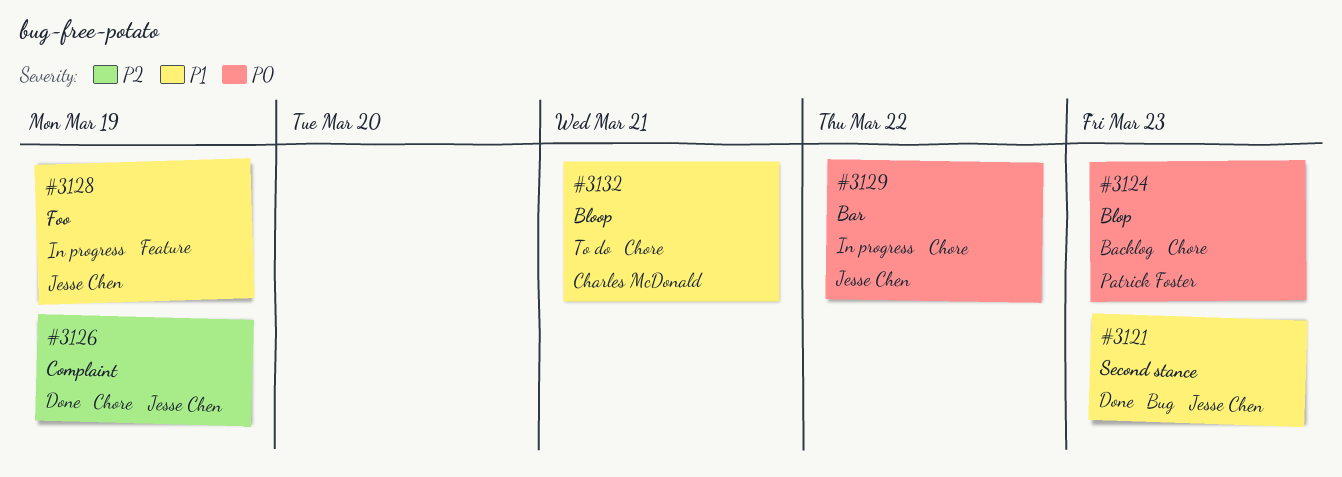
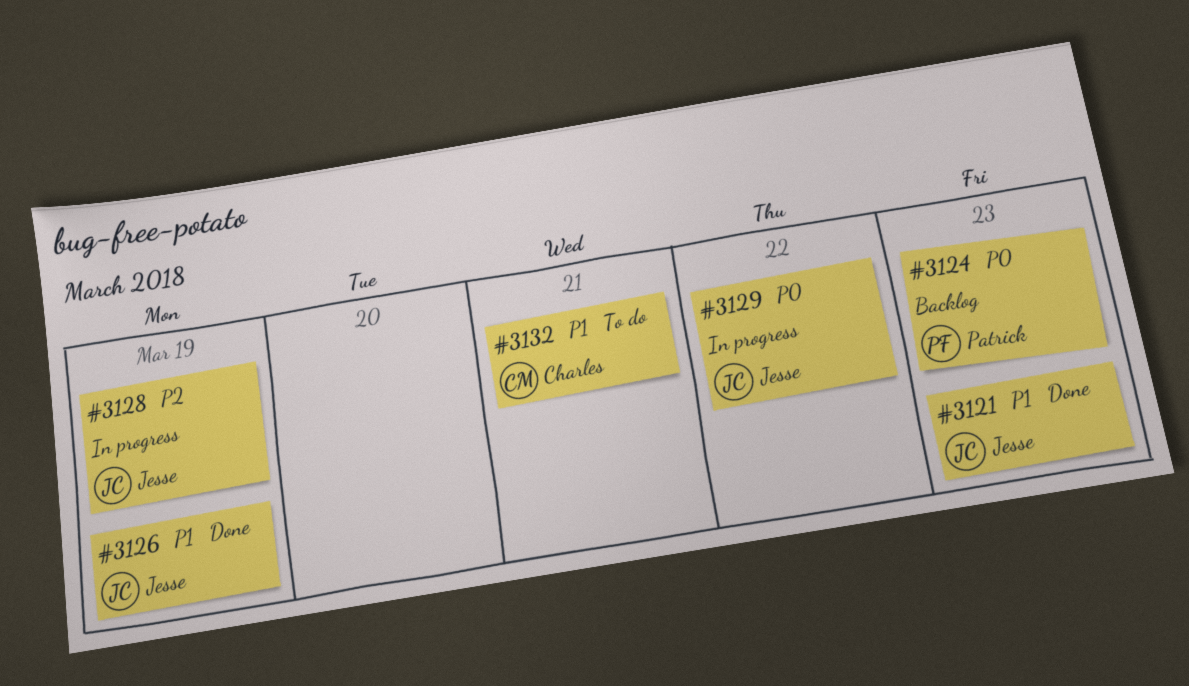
#3126, priority: P2 -> P1
#3128, priority: P1 -> P2

